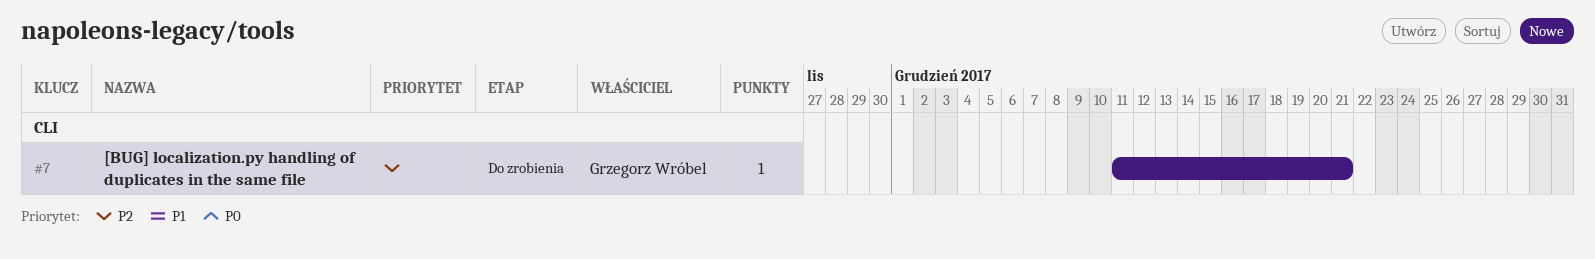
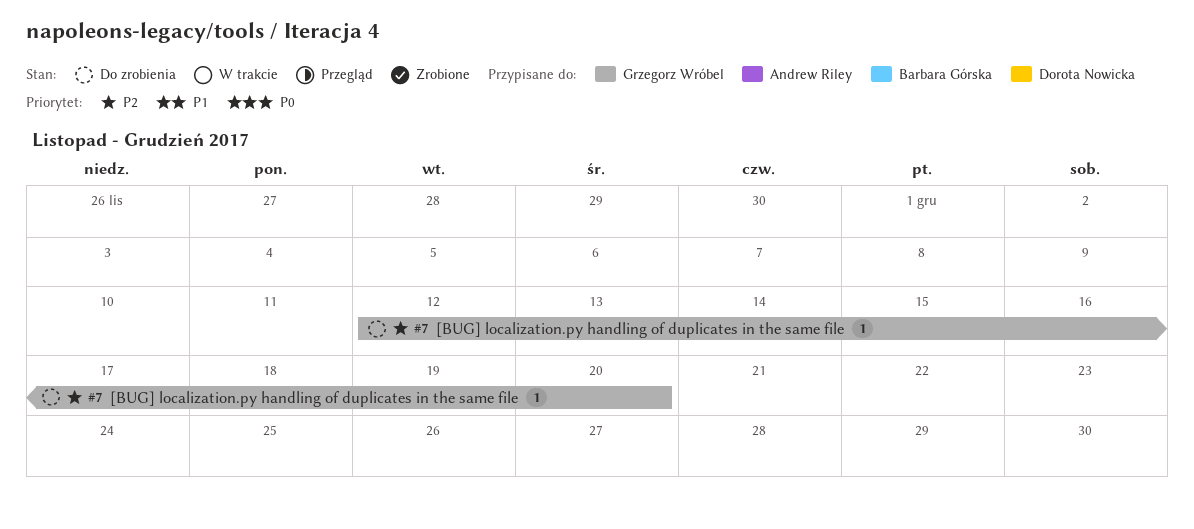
#7, start: Dec 11 -> Dec 12
#7, due: Dec 21 -> Dec 20

